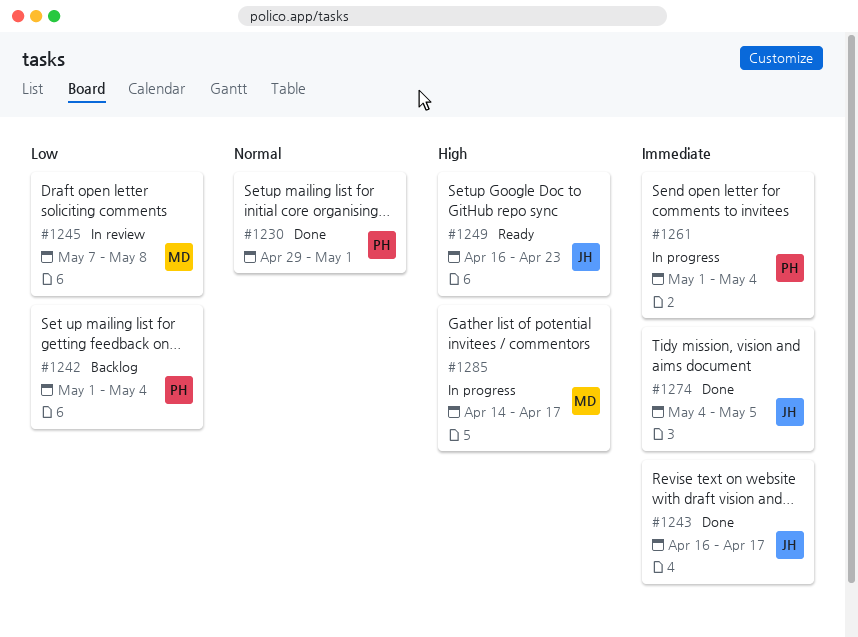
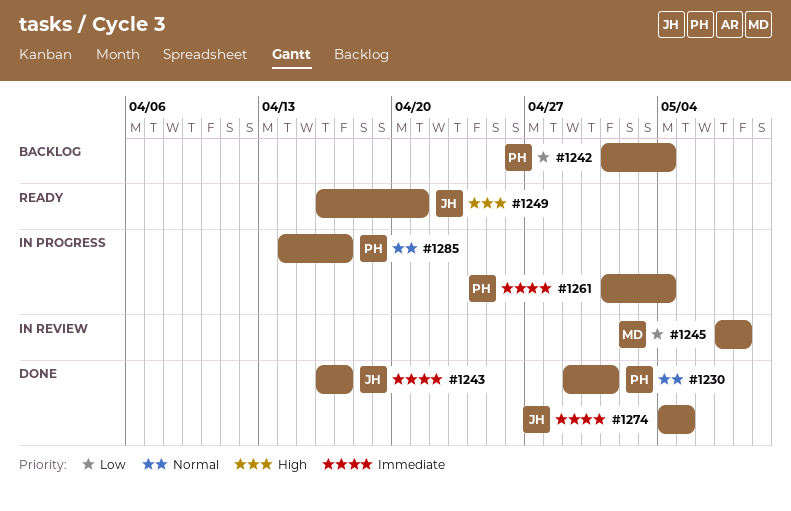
#1249, due: Apr 23 -> Apr 21
#1285, owner: MD -> PH
#1285, priority: High -> Normal

